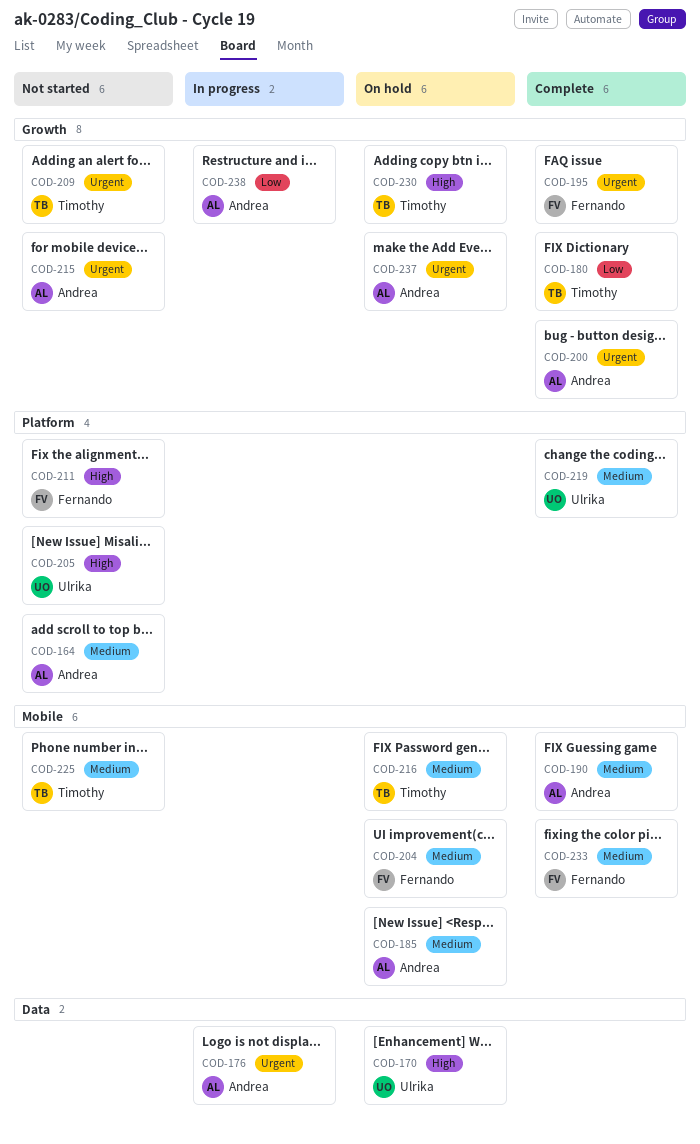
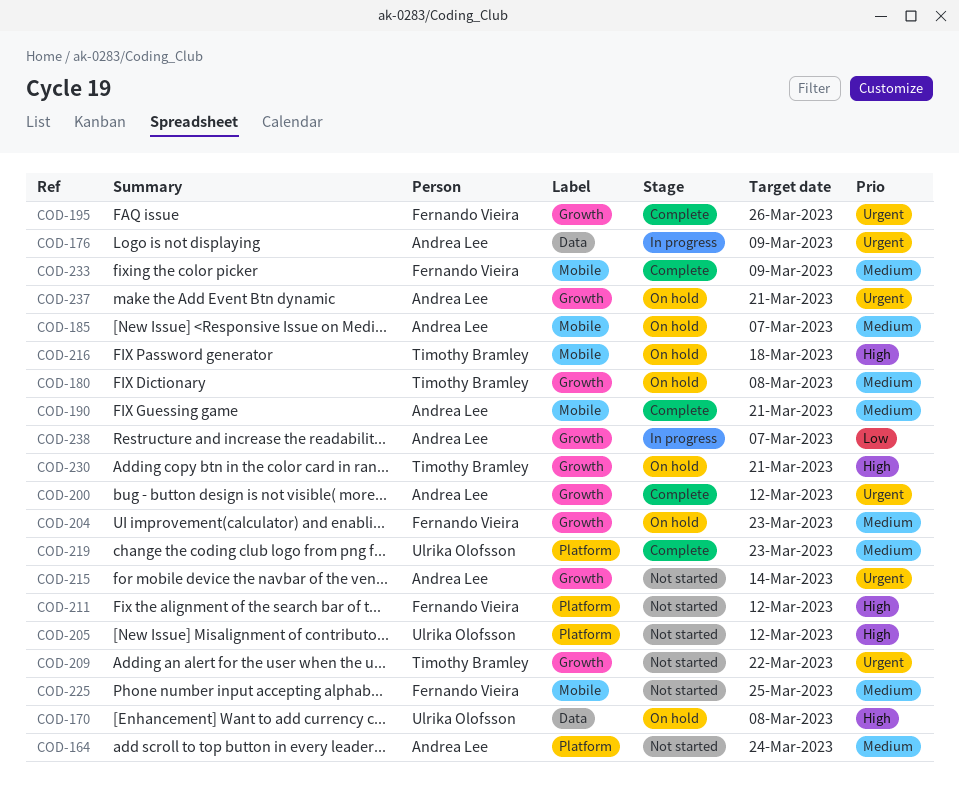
COD-180, status: Complete -> On hold
COD-180, priority: Low -> Medium
COD-204, label: Mobile -> Growth
COD-216, priority: Medium -> High
COD-225, owner: Timothy Bramley -> Fernando Vieira

